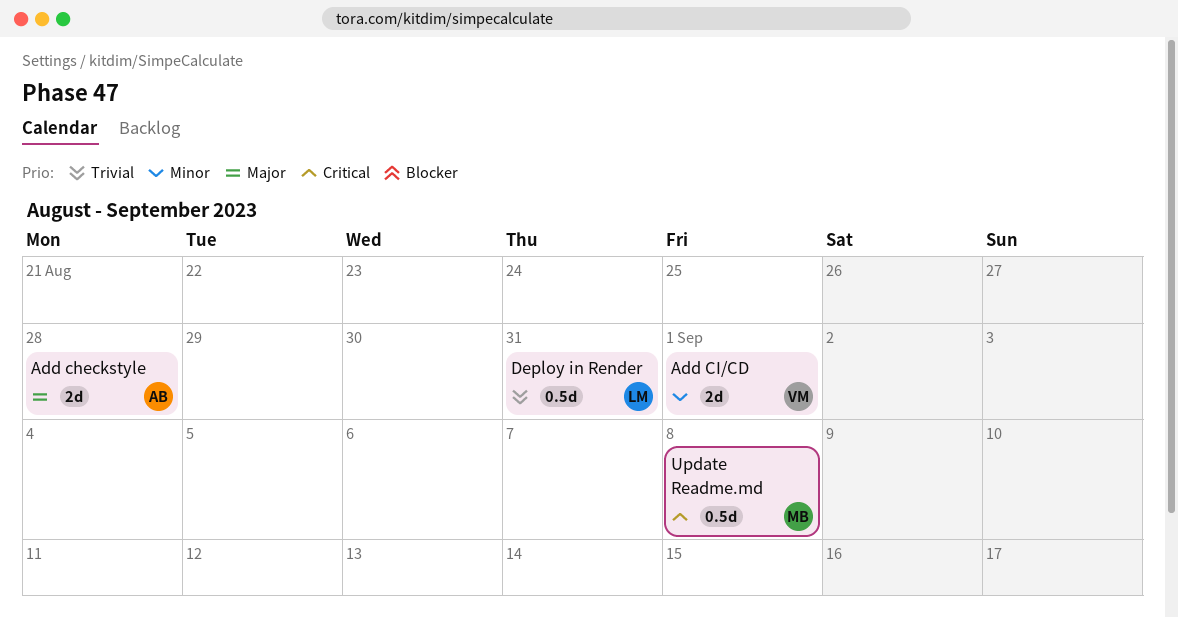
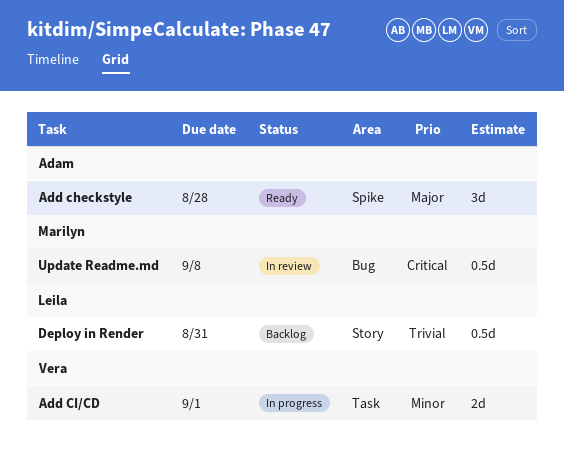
Add checkstyle, estimate: 2d -> 3d

